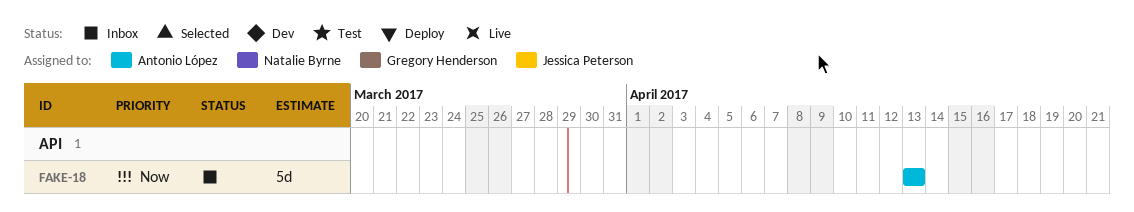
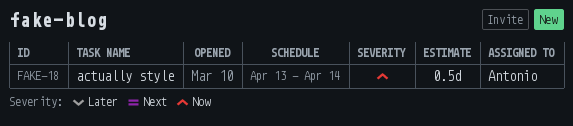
FAKE-18, estimate: 5d -> 0.5d
FAKE-18, due: Apr 13 -> Apr 14

